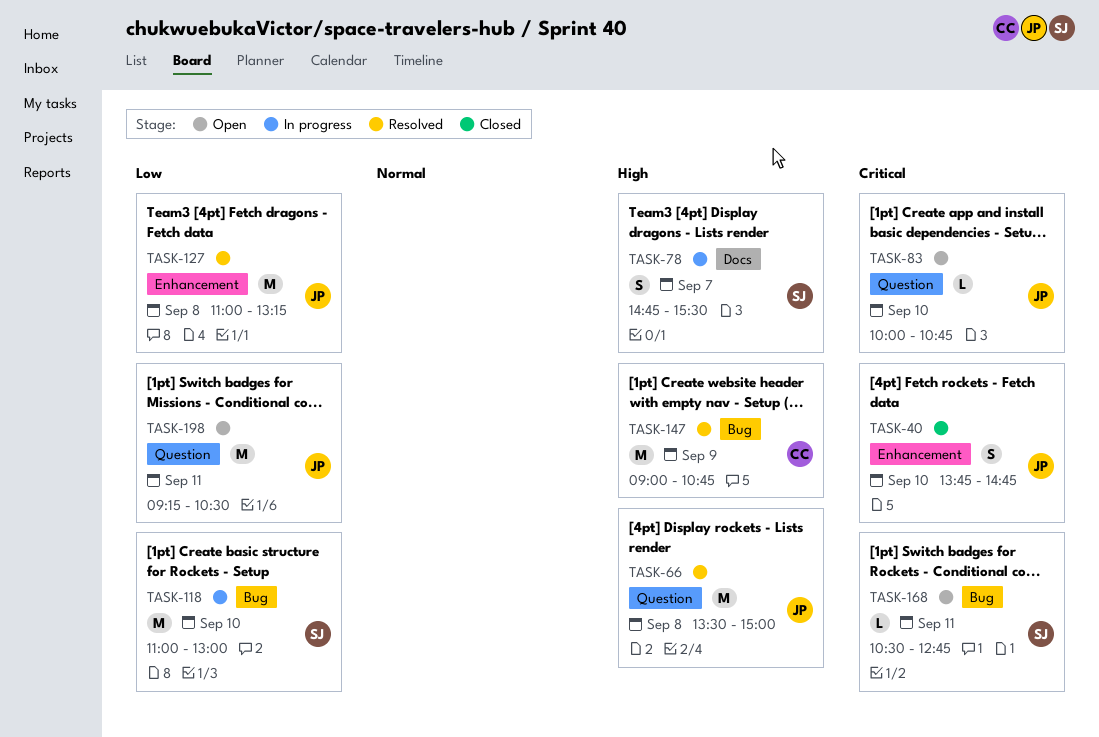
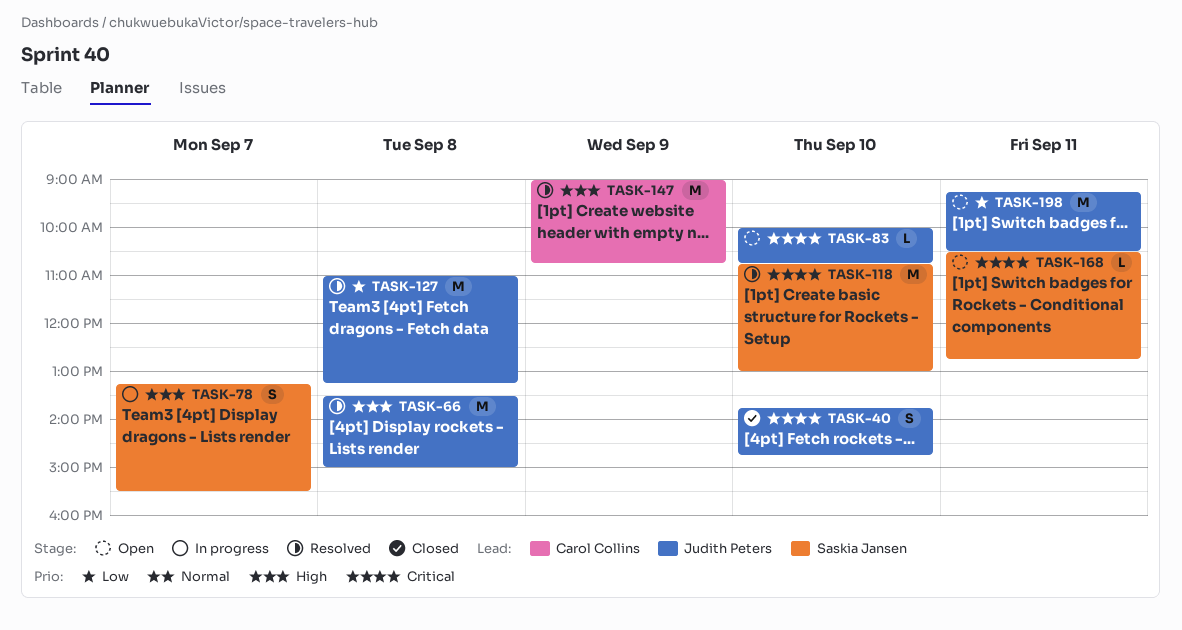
TASK-78, begins: 14:45 -> 13:15
TASK-118, status: In progress -> Resolved
TASK-118, priority: Low -> Critical
TASK-118, begins: 11:00 -> 10:45

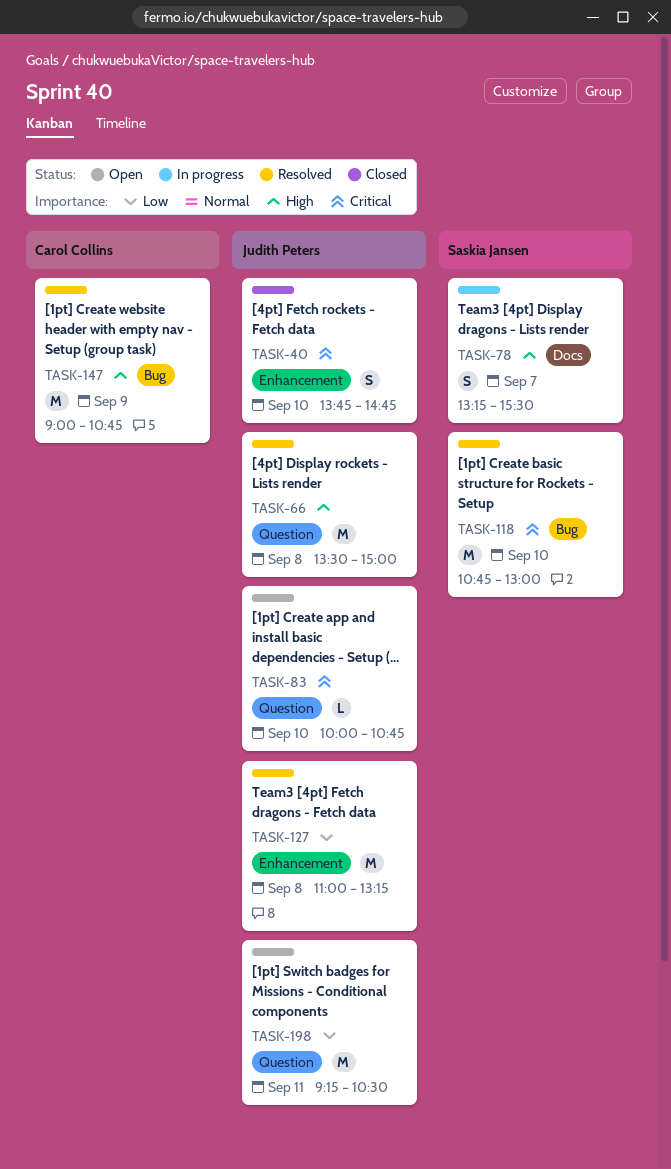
TASK-168: present -> none

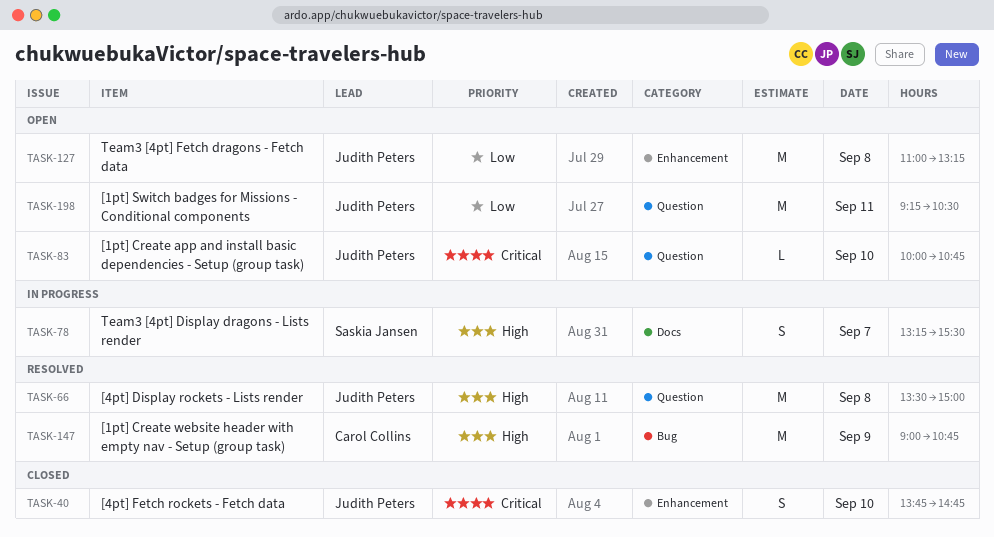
TASK-118: present -> none
TASK-127, status: Resolved -> Open

